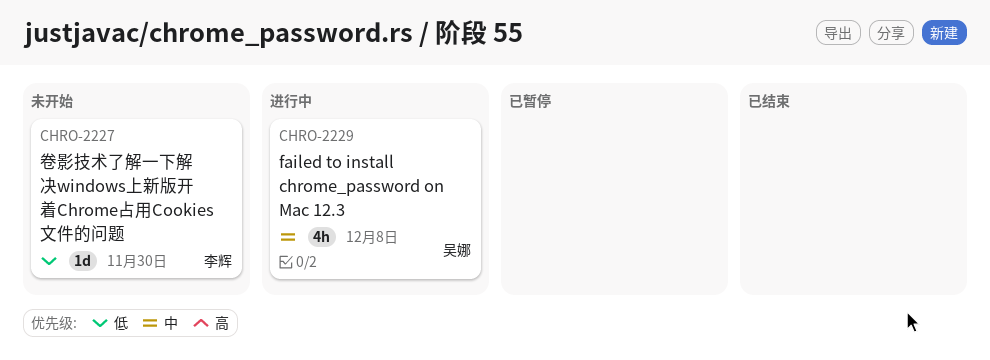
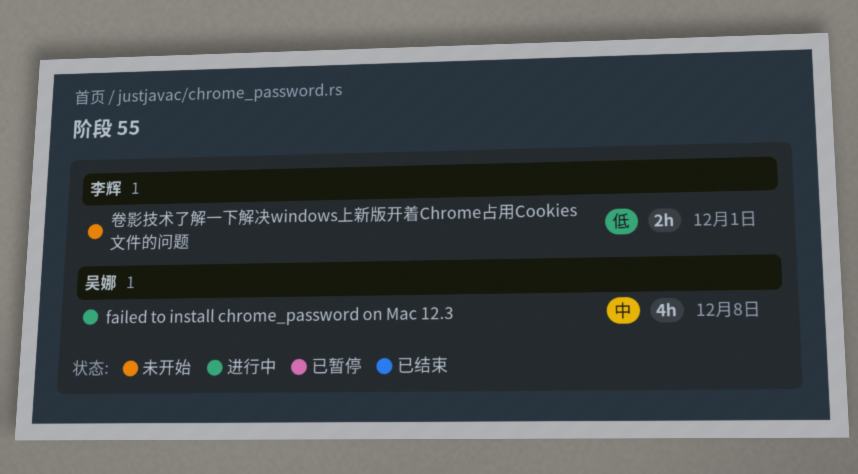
卷影技术了解一下解决windows上新版开着Chrome占用Cookies文件的问题, estimate: 1d -> 2h
卷影技术了解一下解决windows上新版开着Chrome占用Cookies文件的问题, due: Nov 30 -> Dec 1

